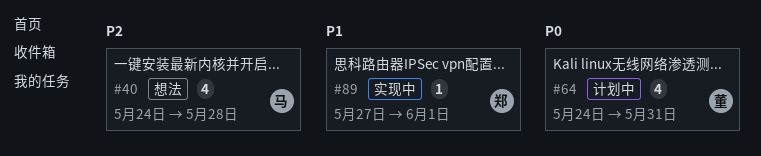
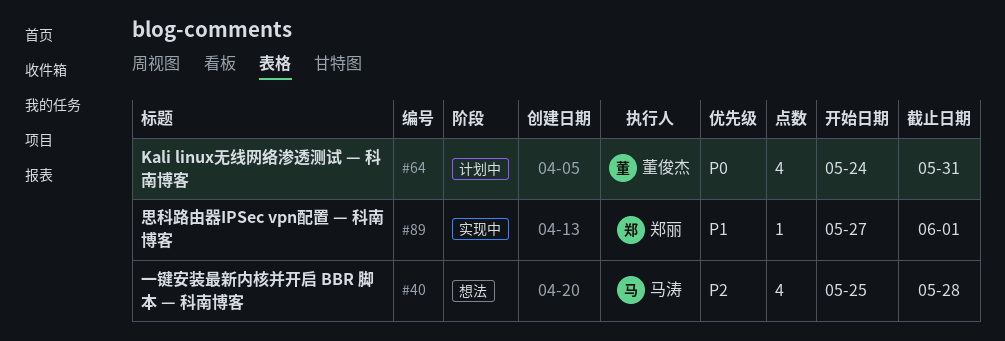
#40, start: May 24 -> May 25

